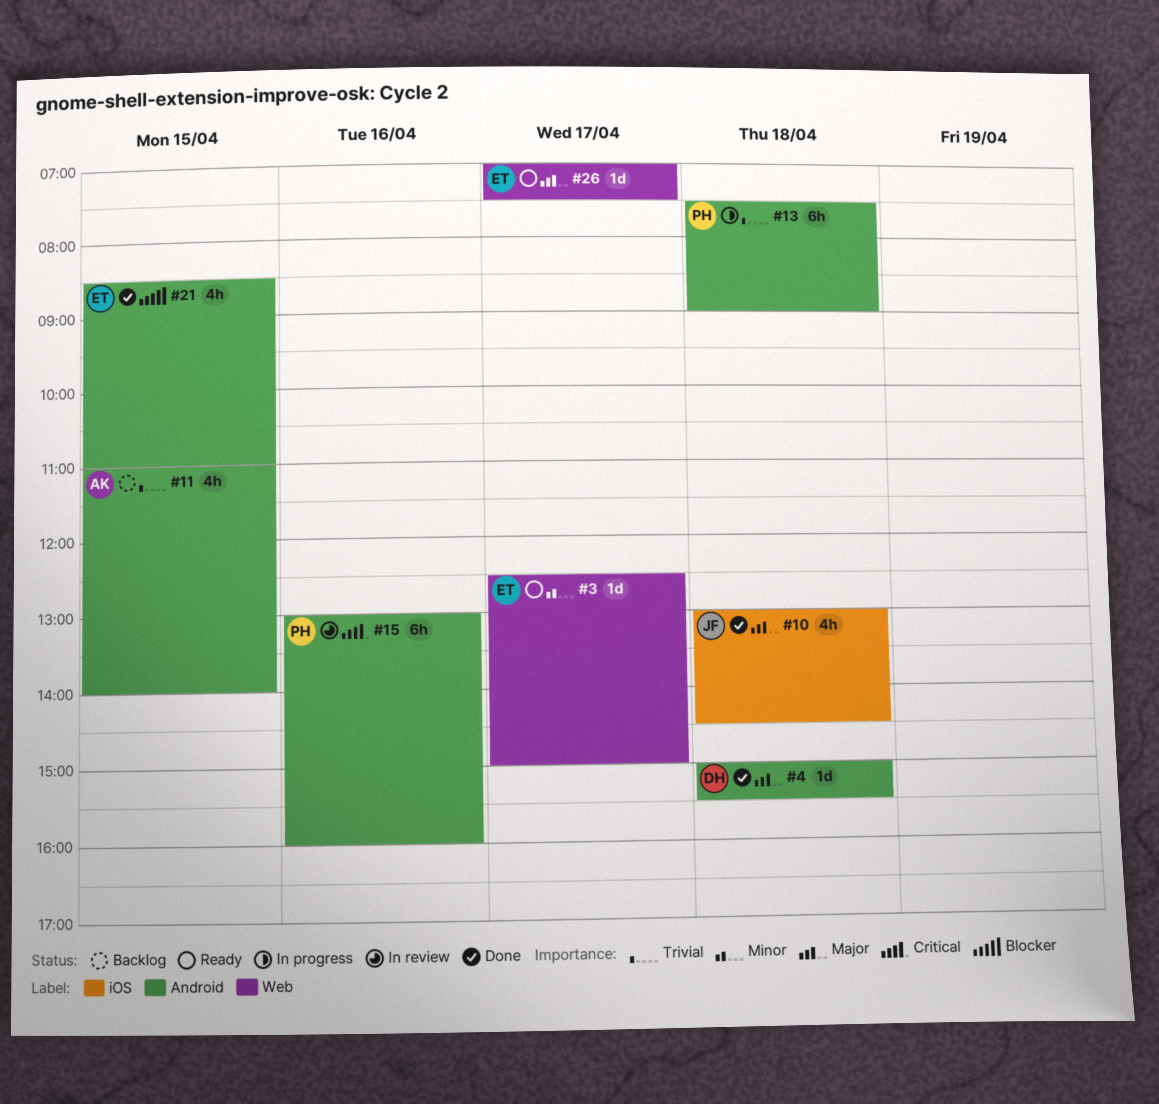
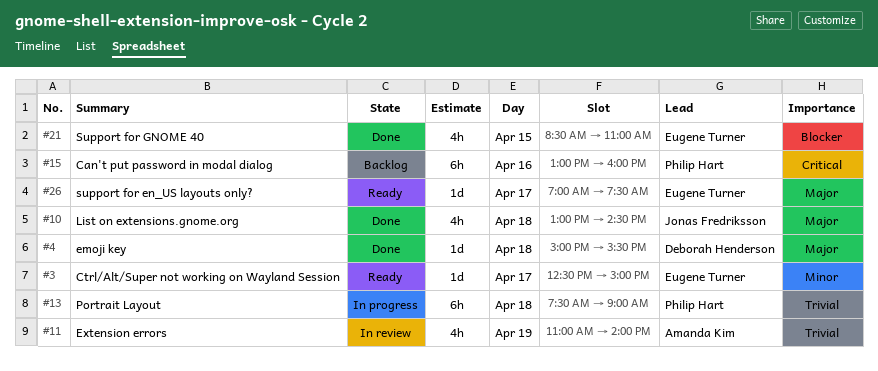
#11, status: Backlog -> In review
#11, day: Apr 15 -> Apr 19
#15, status: In review -> Backlog

